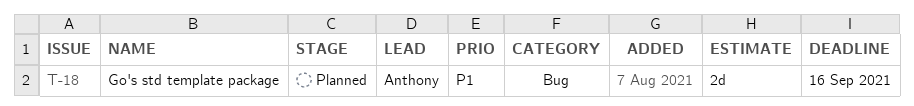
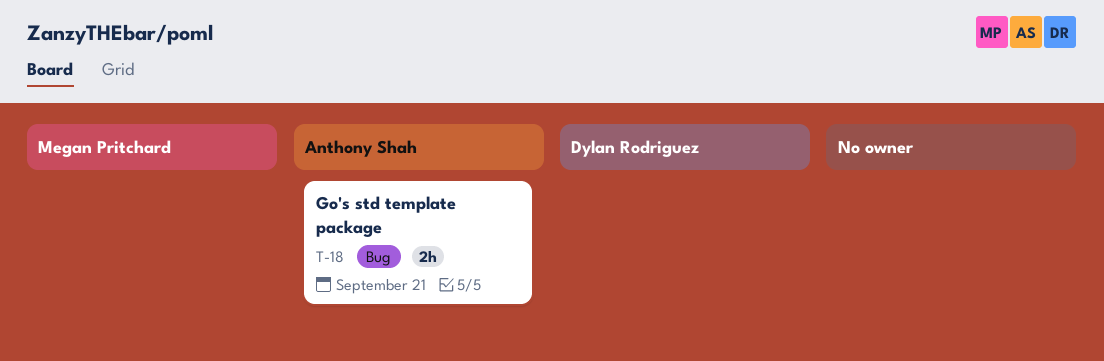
T-18, estimate: 2d -> 2h
T-18, due: Sep 16 -> Sep 21

